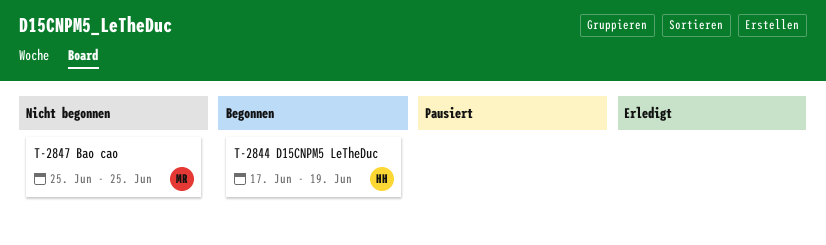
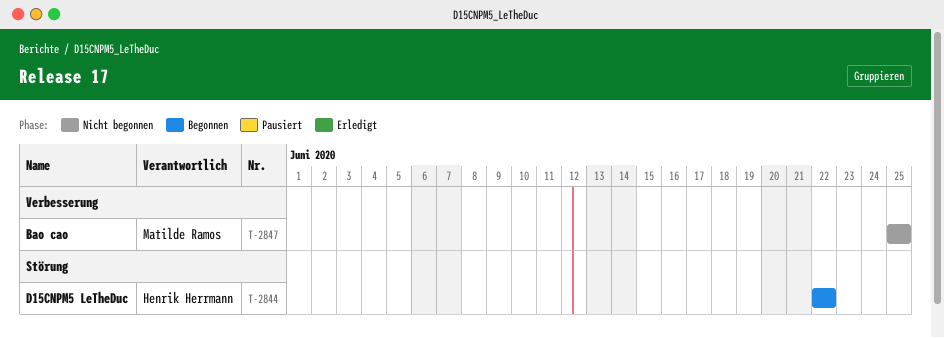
T-2844, start: Jun 17 -> Jun 22
T-2844, due: Jun 19 -> Jun 22

